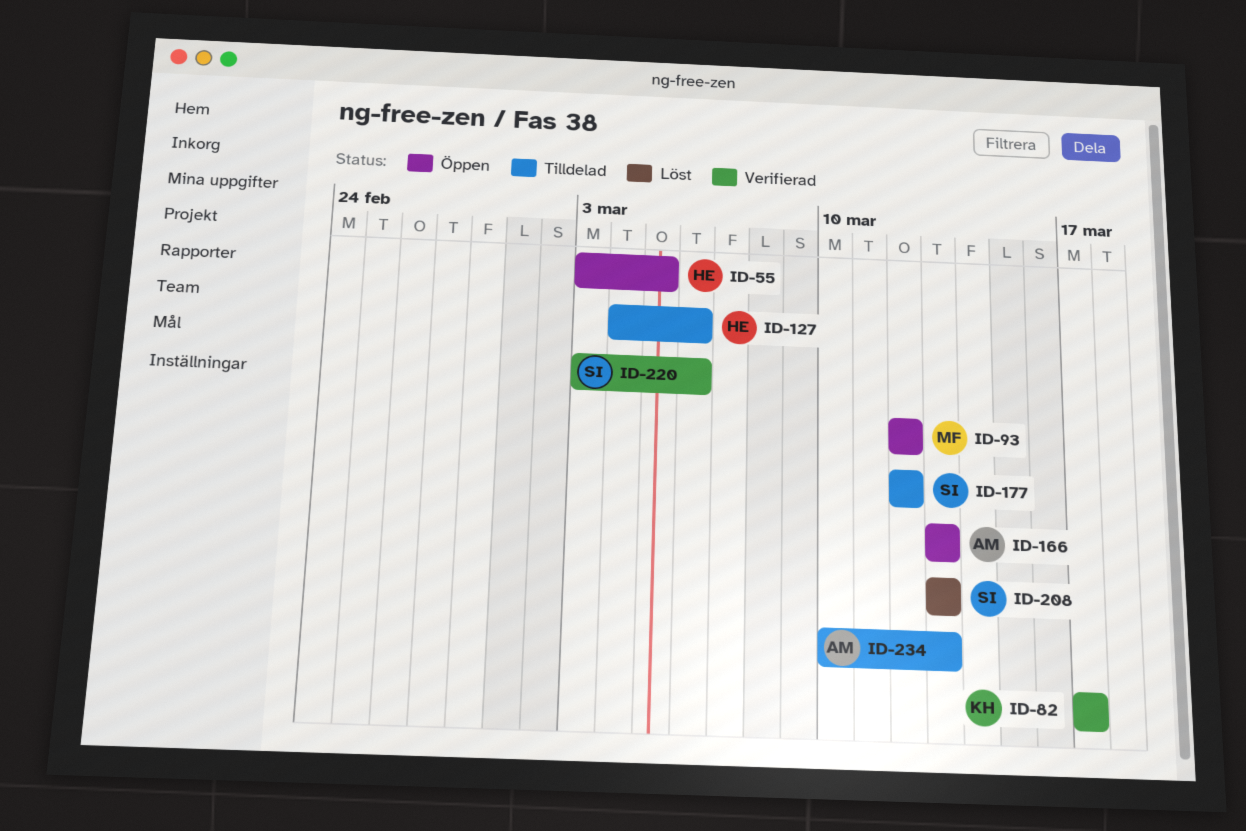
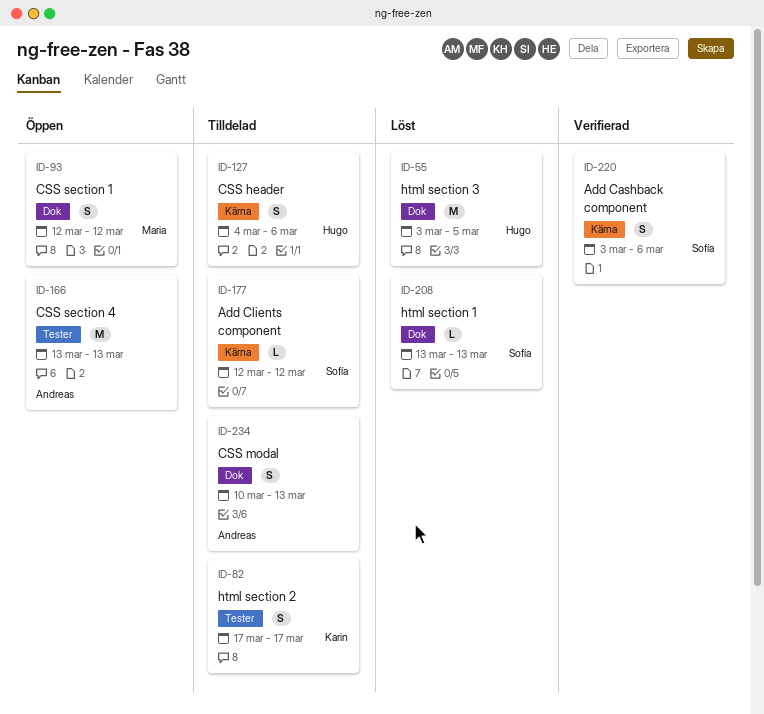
ID-55, status: Öppen -> Löst
ID-82, status: Verifierad -> Tilldelad

